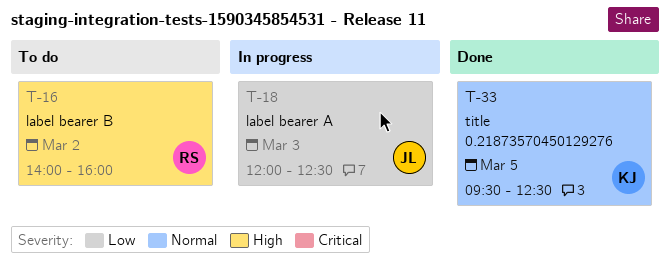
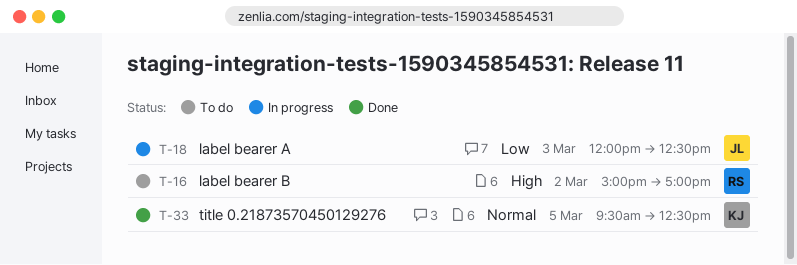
T-16, begins: 14:00 -> 15:00
T-16, ends: 16:00 -> 17:00

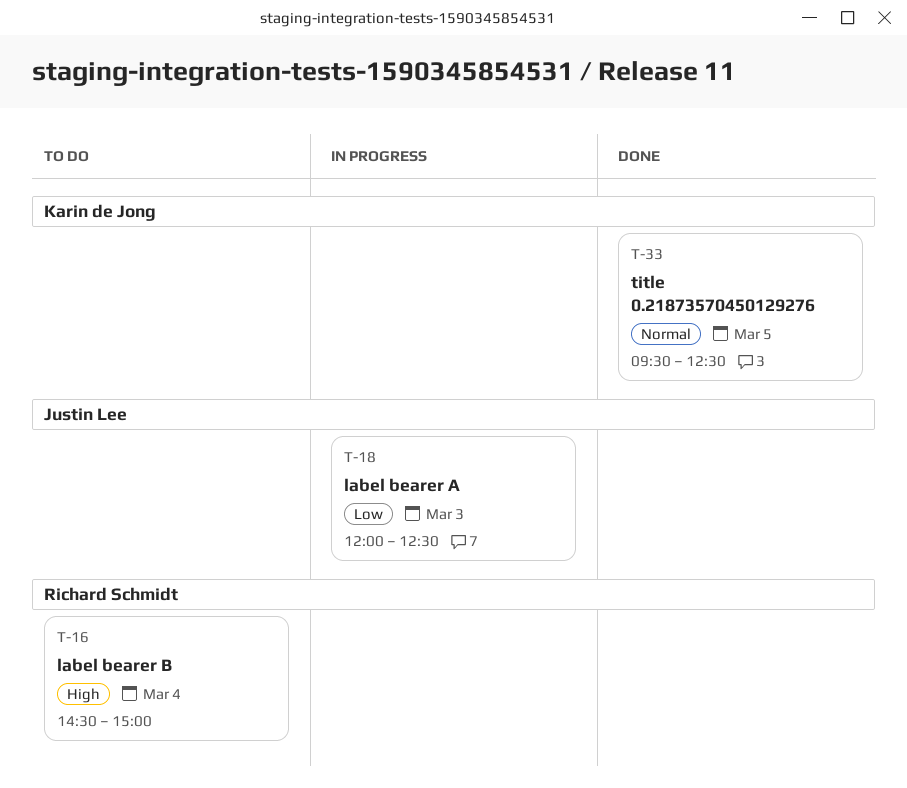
T-16, day: Mar 2 -> Mar 4
T-16, begins: 15:00 -> 14:30
T-16, ends: 17:00 -> 15:00

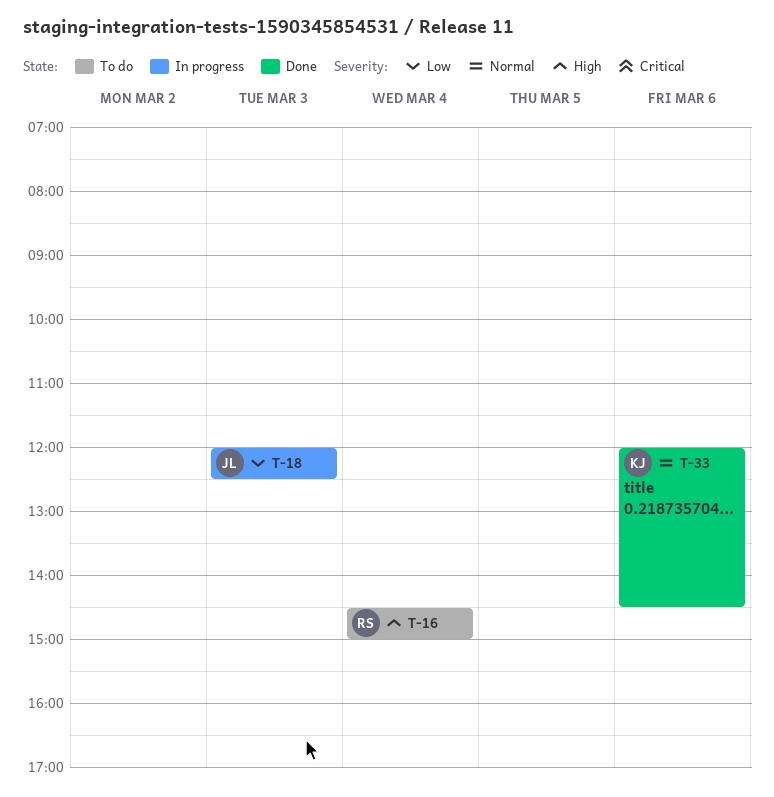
T-33, day: Mar 5 -> Mar 6
T-33, begins: 09:30 -> 12:00
T-33, ends: 12:30 -> 14:30

